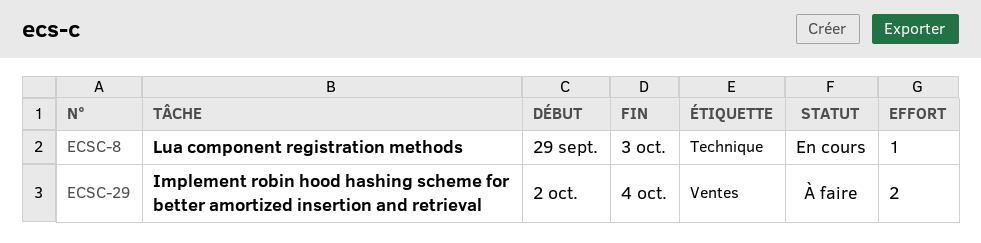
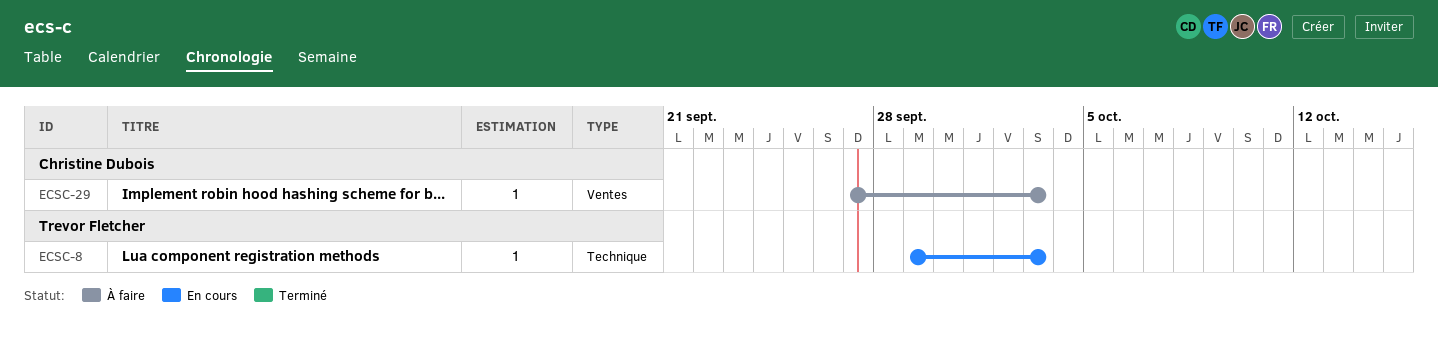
ECSC-29, estimate: 2 -> 1
ECSC-29, start: Oct 2 -> Sep 27
ECSC-29, due: Oct 4 -> Oct 3

